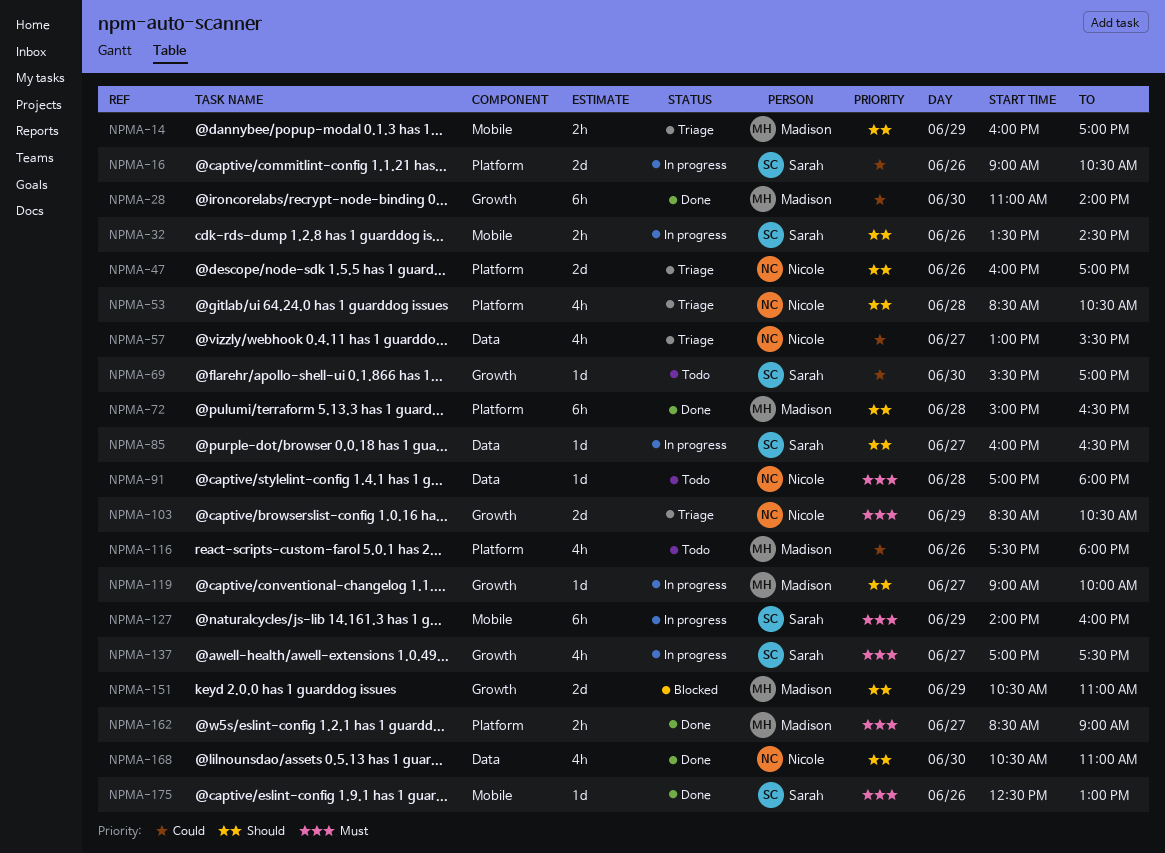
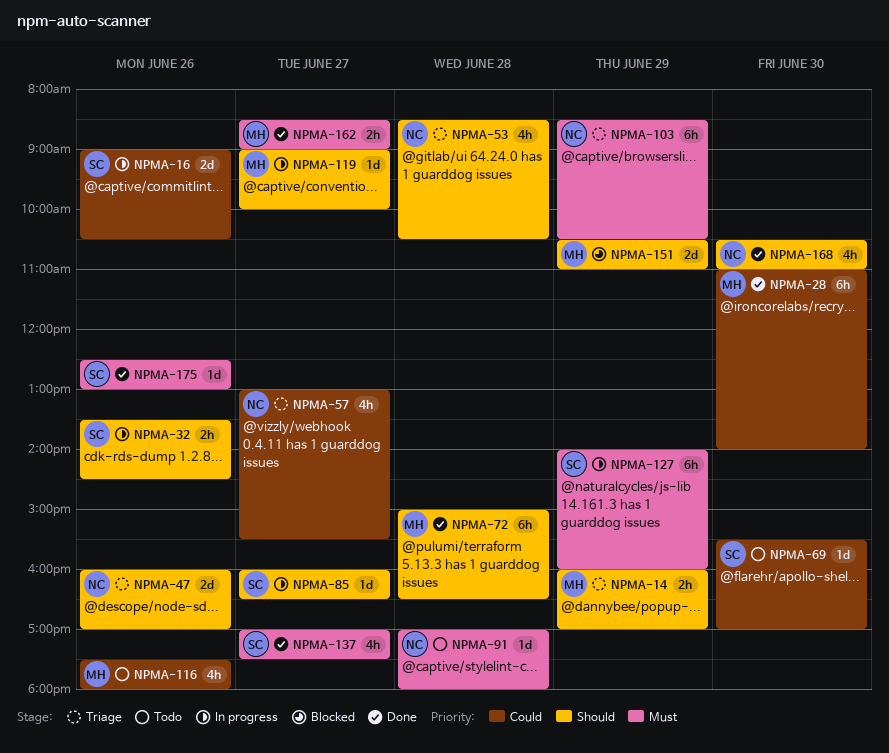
NPMA-103, estimate: 2d -> 6h
NPMA-137, status: In progress -> Done

